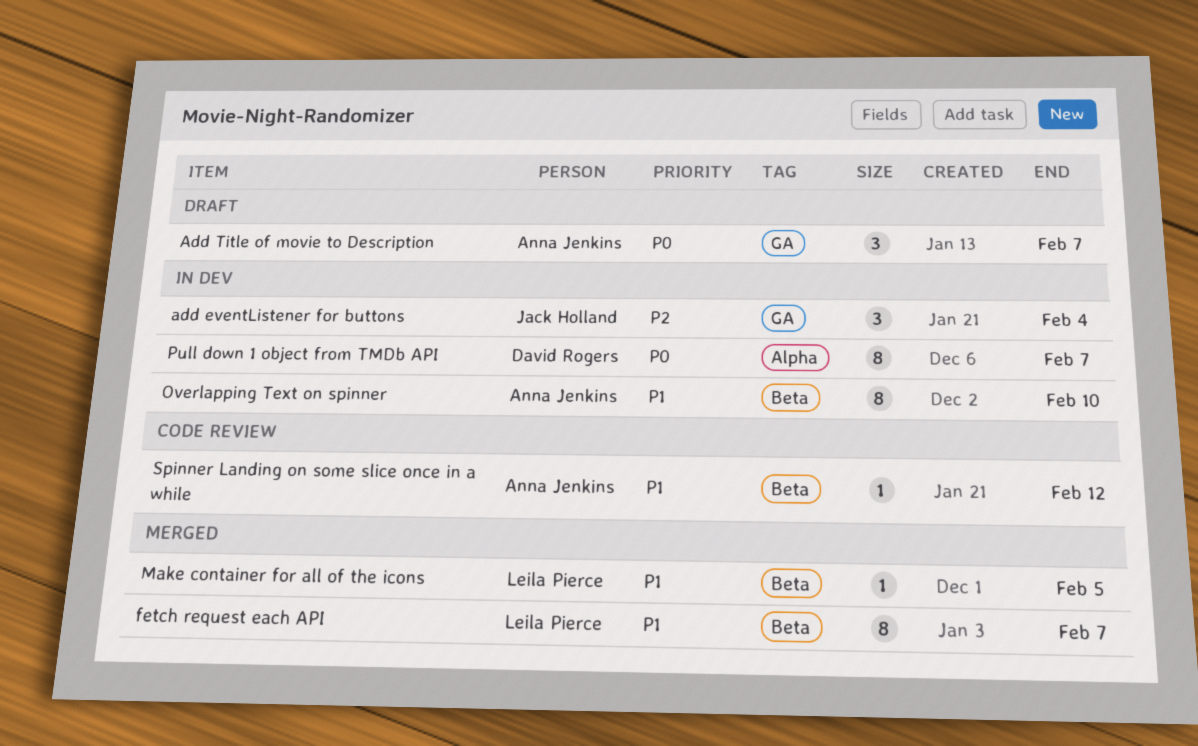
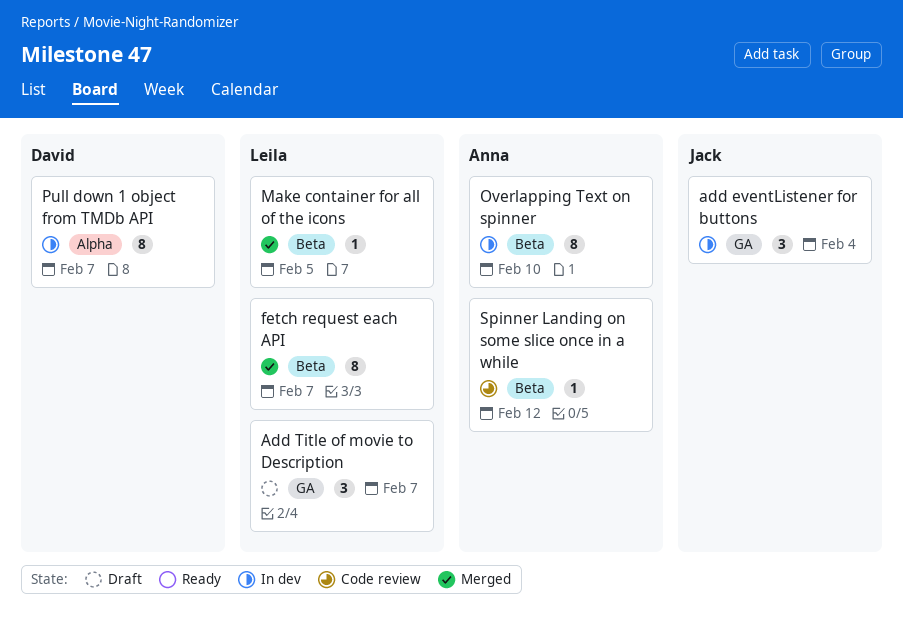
Add Title of movie to Description, owner: Anna Jenkins -> Leila Pierce

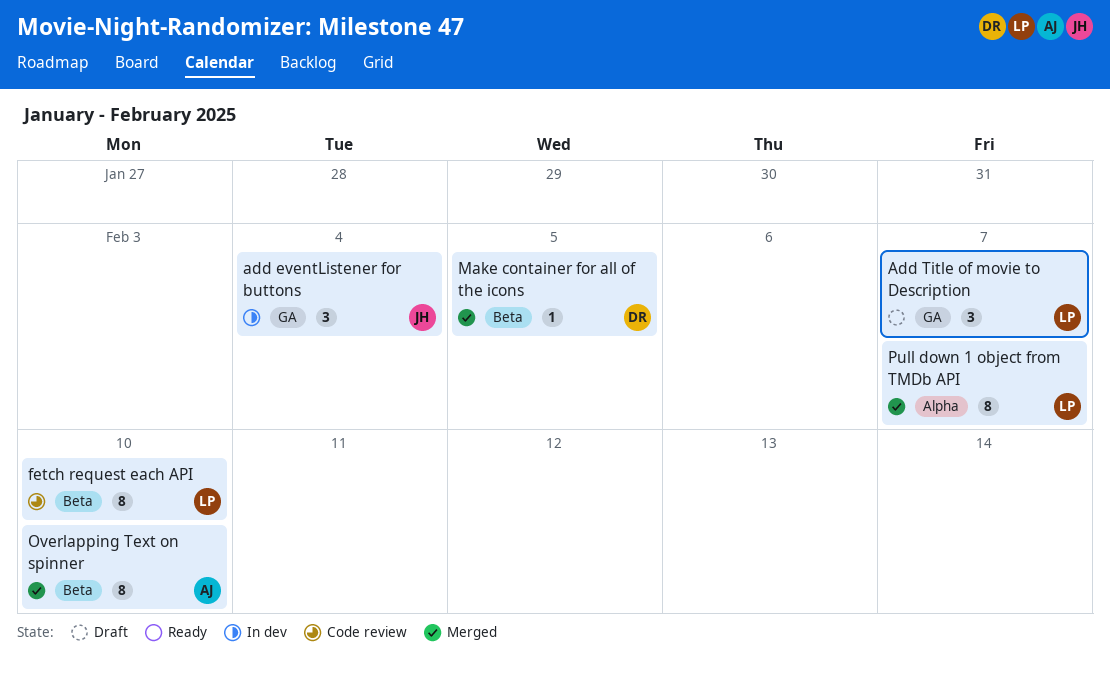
fetch request each API, status: Merged -> Code review
fetch request each API, due: Feb 7 -> Feb 10
Make container for all of the icons, owner: Leila -> David
Overlapping Text on spinner, status: In dev -> Merged
Pull down 1 object from TMDb API, status: In dev -> Merged
Pull down 1 object from TMDb API, owner: David -> Leila
Spinner Landing on some slice once in a while: present -> none

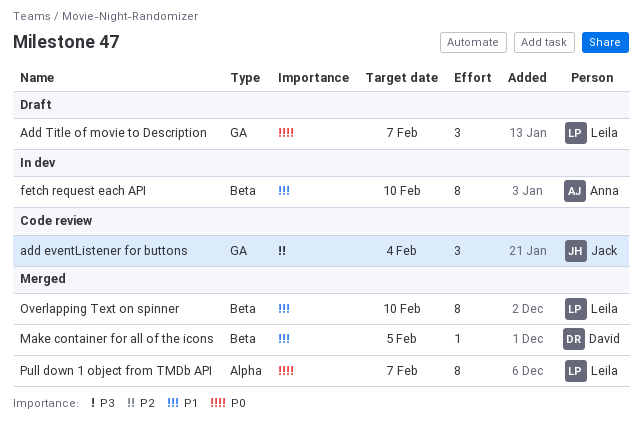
add eventListener for buttons, status: In dev -> Code review
fetch request each API, status: Code review -> In dev
fetch request each API, owner: Leila -> Anna
Overlapping Text on spinner, owner: Anna -> Leila

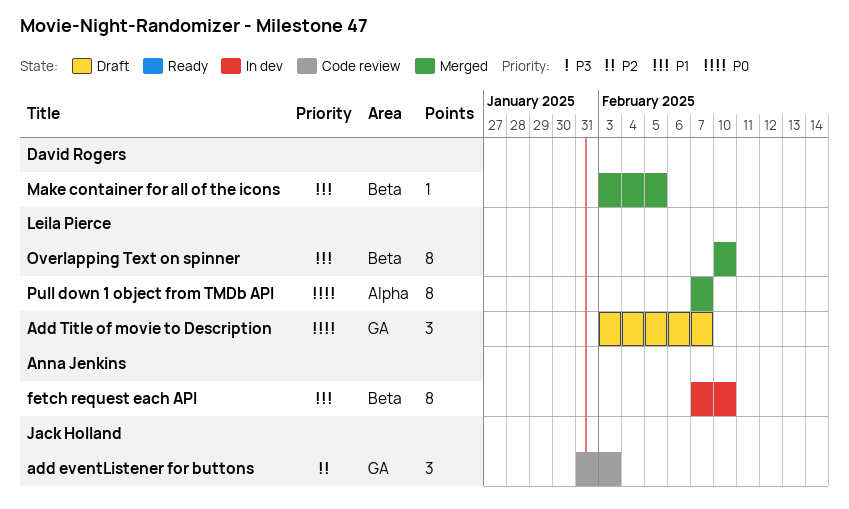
add eventListener for buttons, due: Feb 4 -> Feb 3

